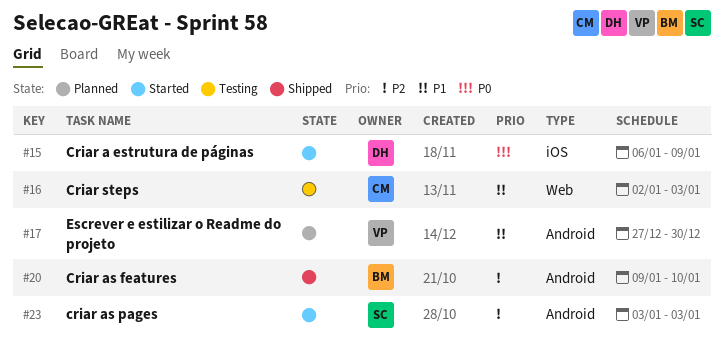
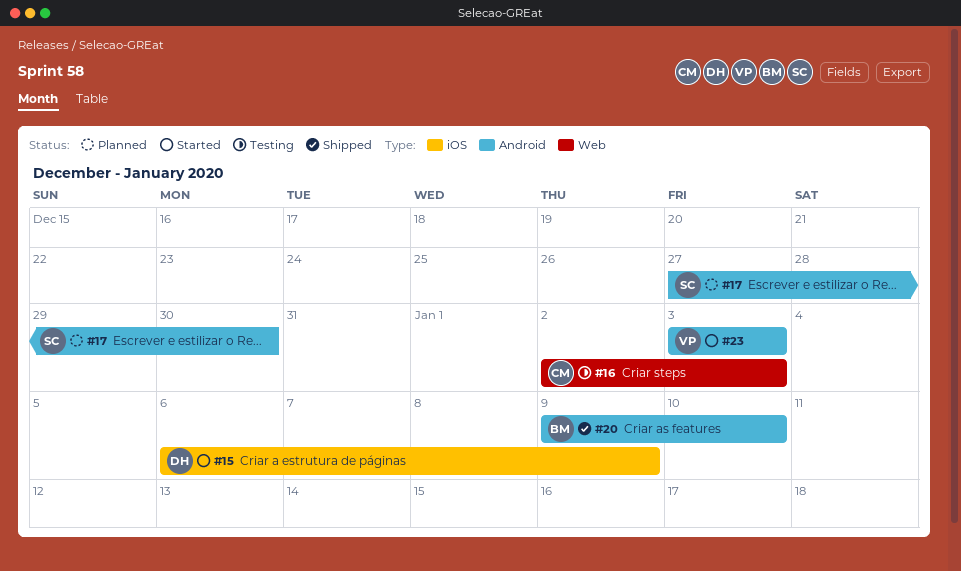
#17, owner: VP -> SC
#23, owner: SC -> VP

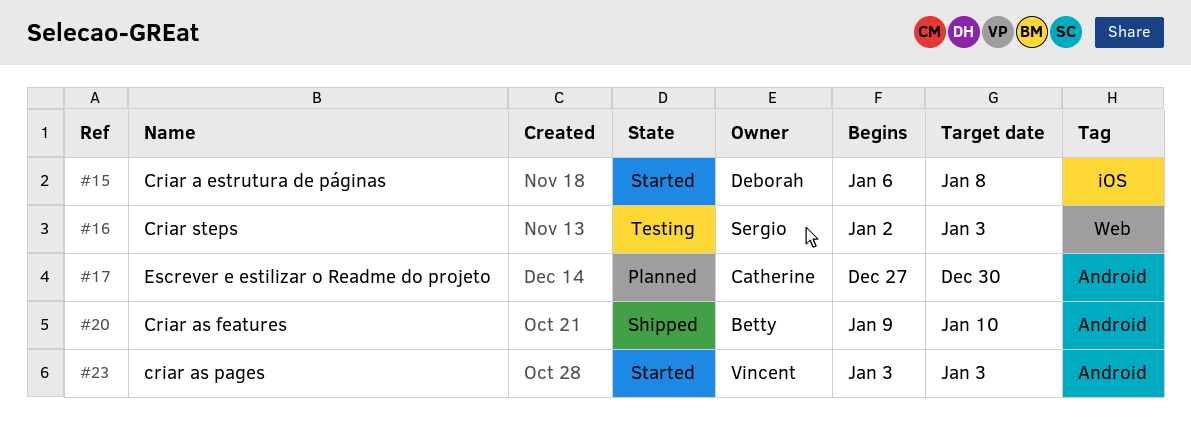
#15, due: Jan 9 -> Jan 8
#16, owner: Catherine -> Sergio
#17, owner: Sergio -> Catherine

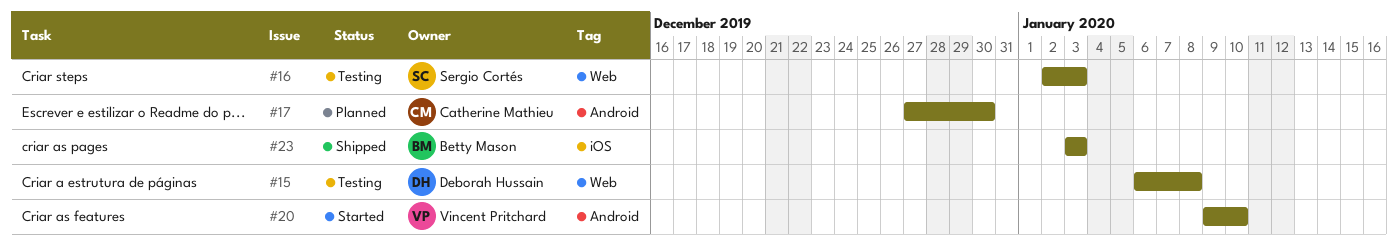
#15, status: Started -> Testing
#15, label: iOS -> Web
#20, status: Shipped -> Started
#20, owner: Betty Mason -> Vincent Pritchard
#23, status: Started -> Shipped
#23, owner: Vincent Pritchard -> Betty Mason
#23, label: Android -> iOS

